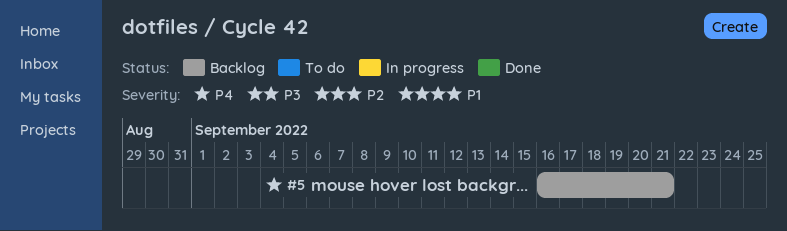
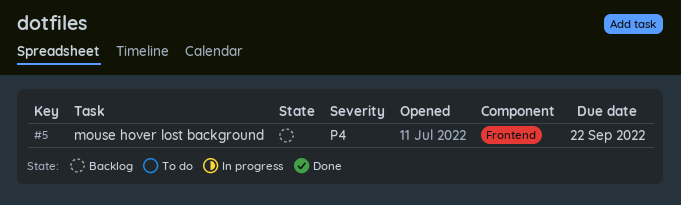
#5, due: Sep 21 -> Sep 22

